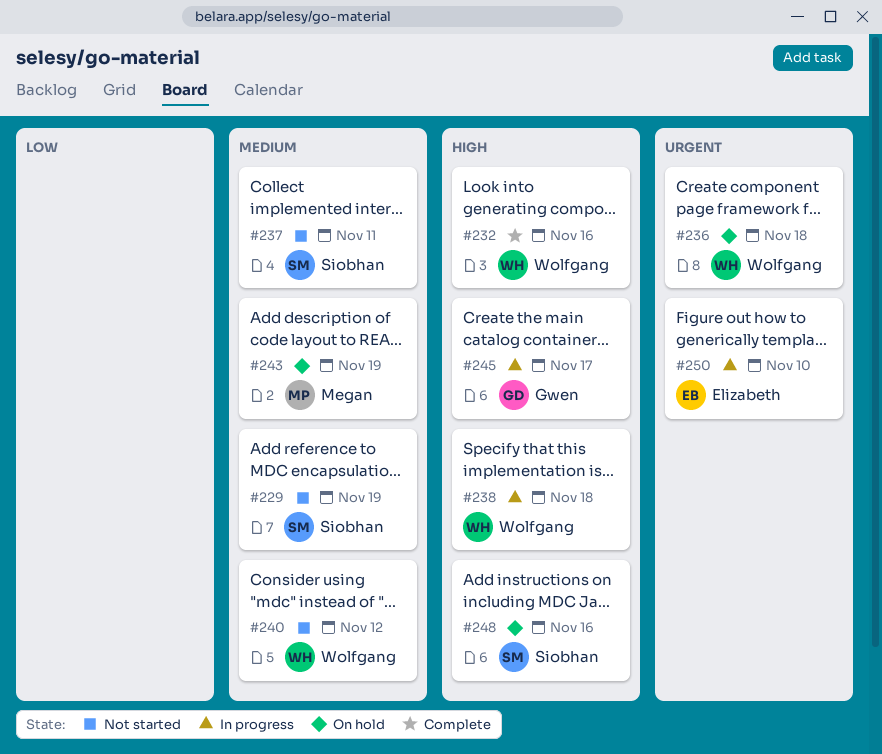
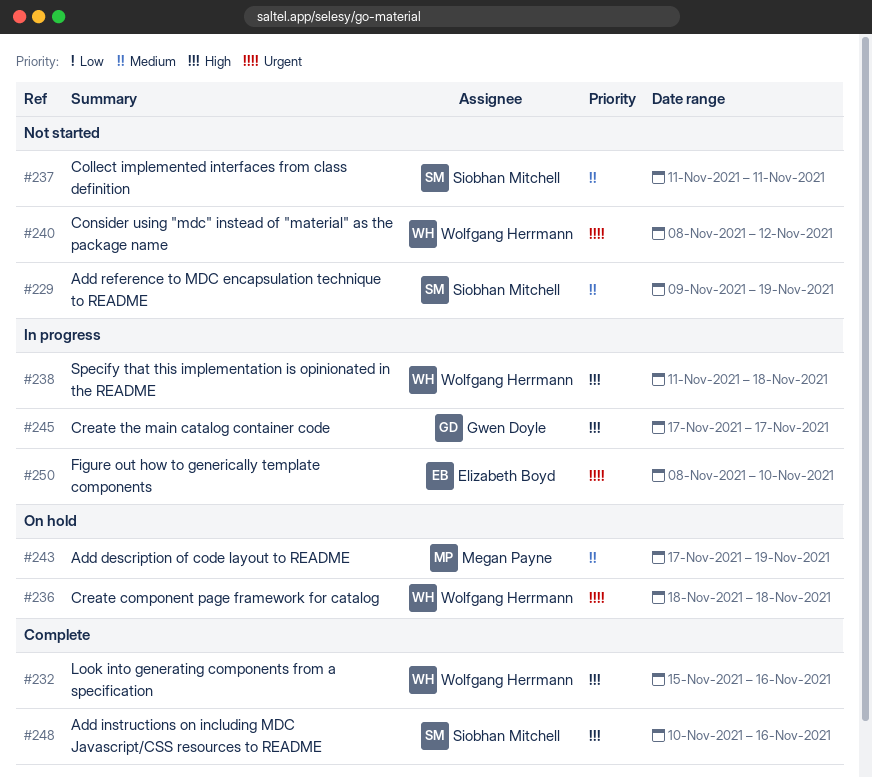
#240, priority: Medium -> Urgent
#248, status: On hold -> Complete

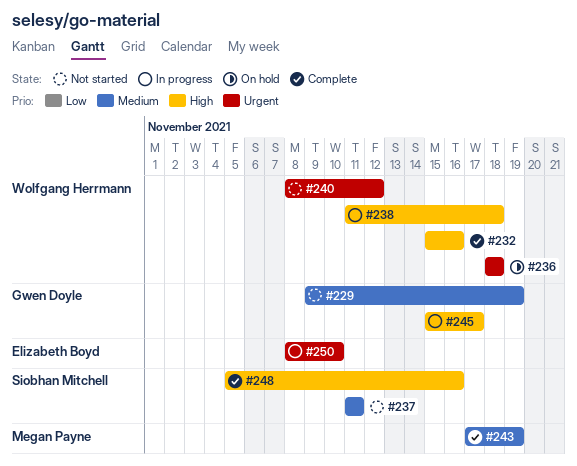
#229, owner: Siobhan Mitchell -> Gwen Doyle
#243, status: On hold -> Complete
#245, start: Nov 17 -> Nov 15
#248, start: Nov 10 -> Nov 5

